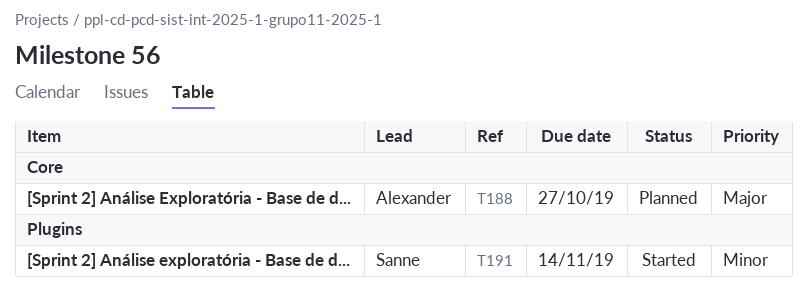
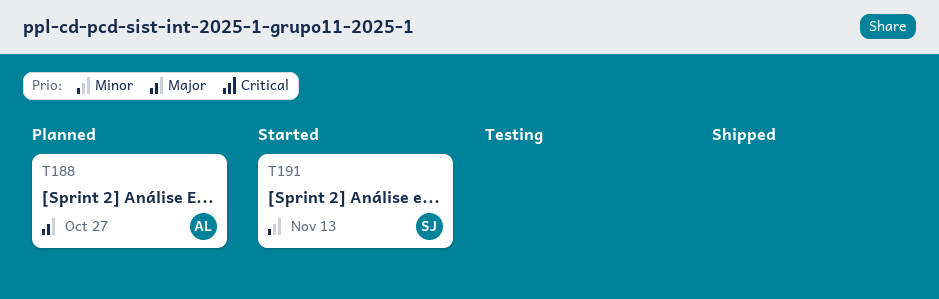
T191, due: Nov 14 -> Nov 13

